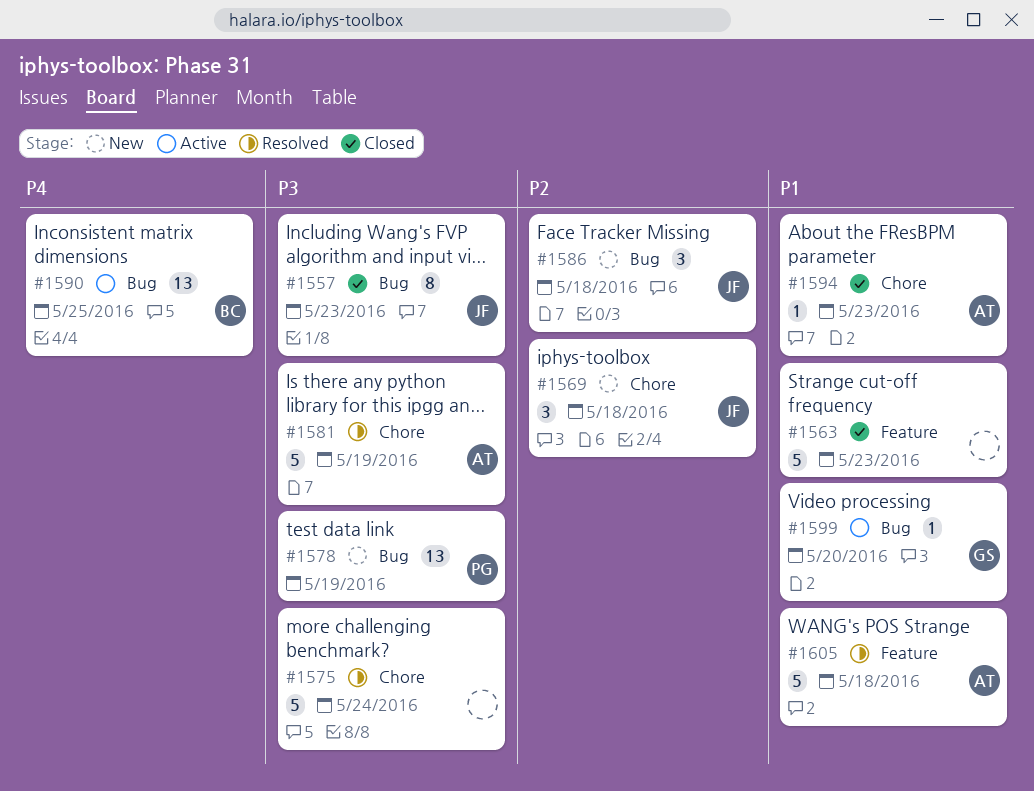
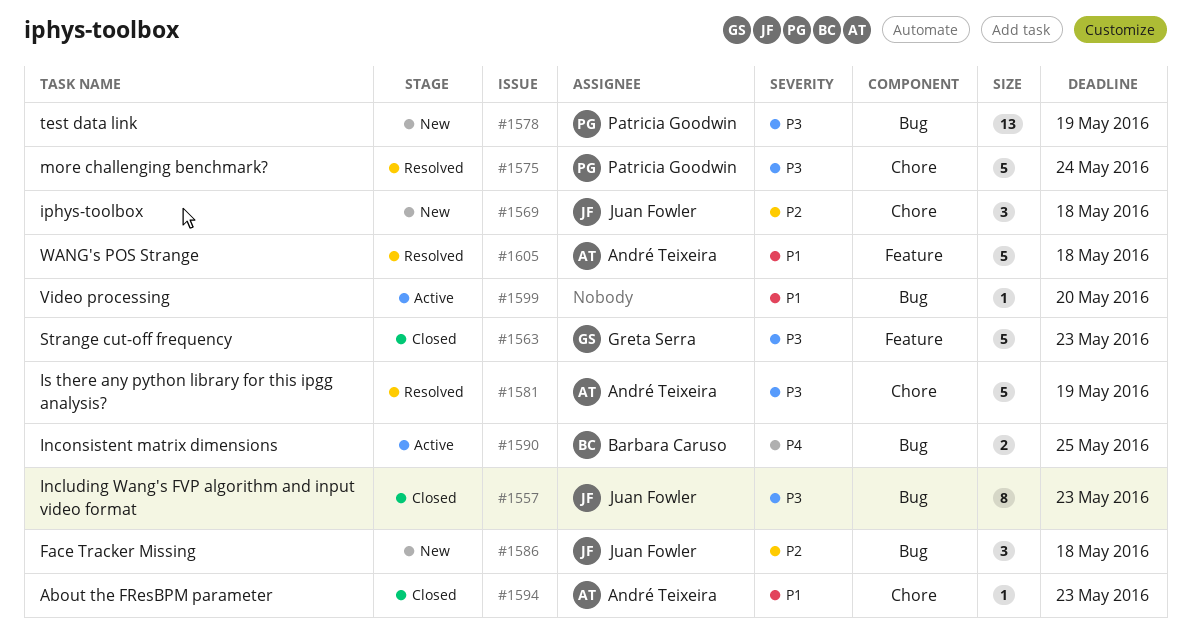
#1563, owner: none -> Greta Serra
#1563, priority: P1 -> P3
#1575, owner: none -> Patricia Goodwin
#1590, estimate: 13 -> 2
#1599, owner: Greta Serra -> none

